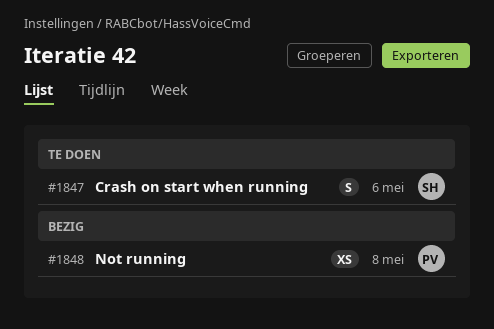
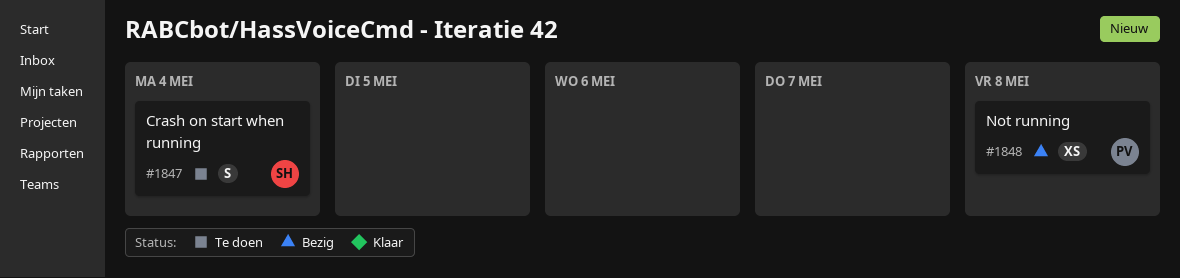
#1847, due: May 6 -> May 4

